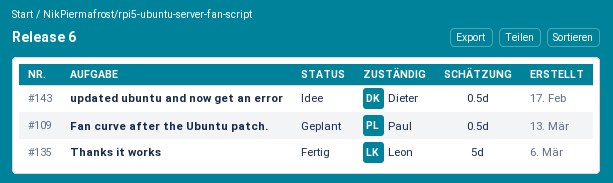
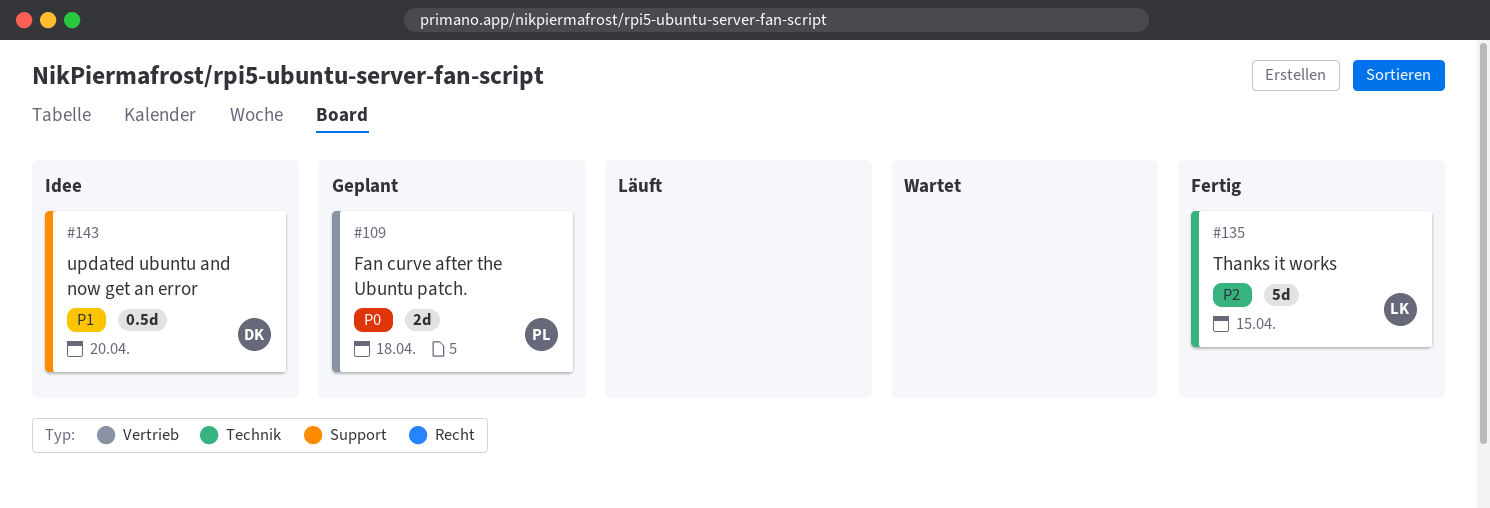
#109, estimate: 0.5d -> 2d

